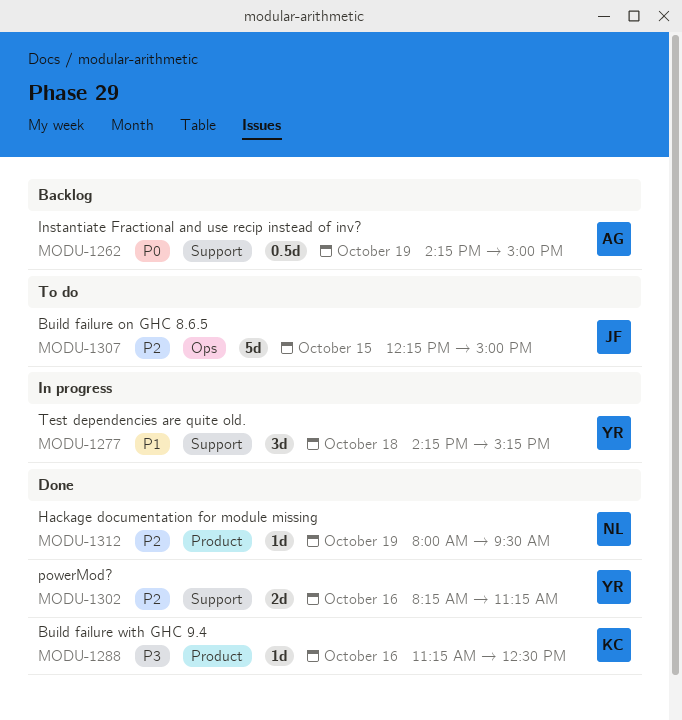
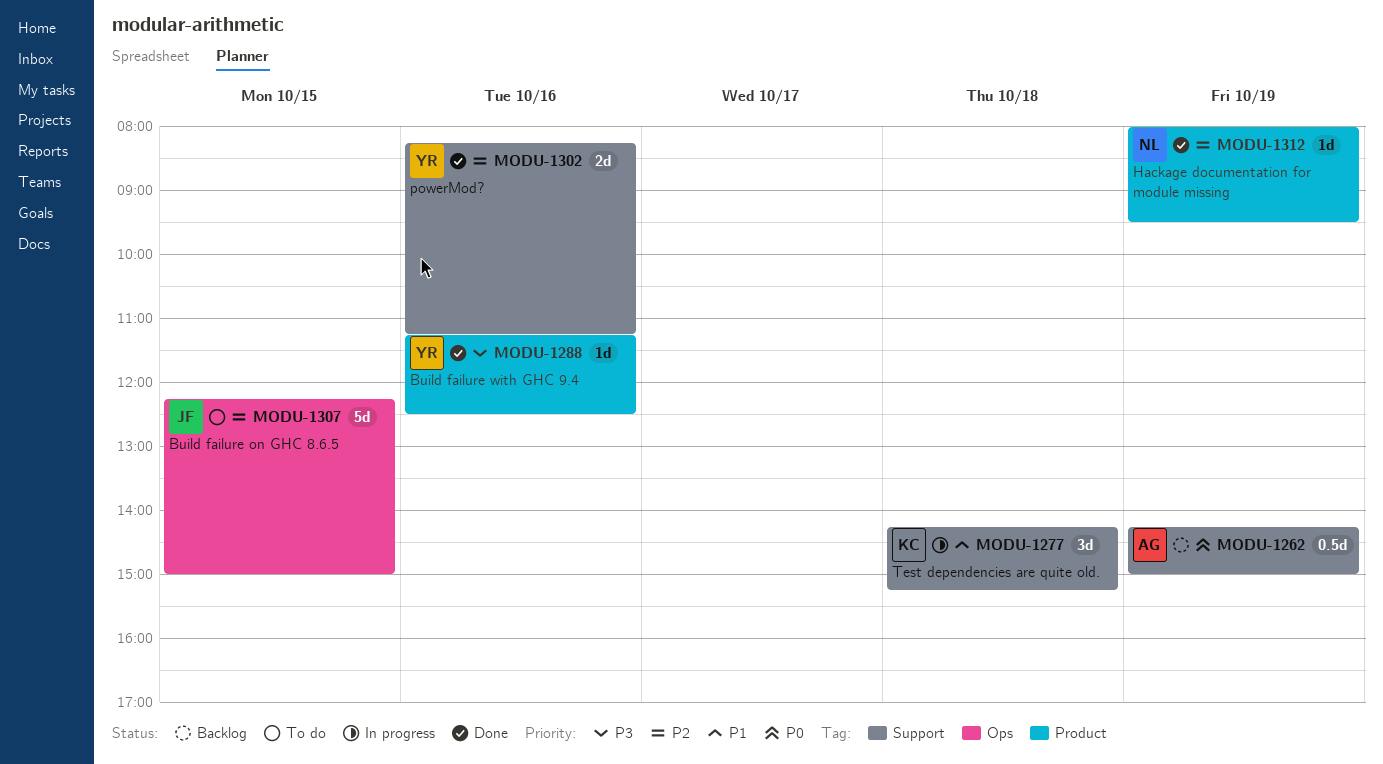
MODU-1277, owner: YR -> KC
MODU-1288, owner: KC -> YR

